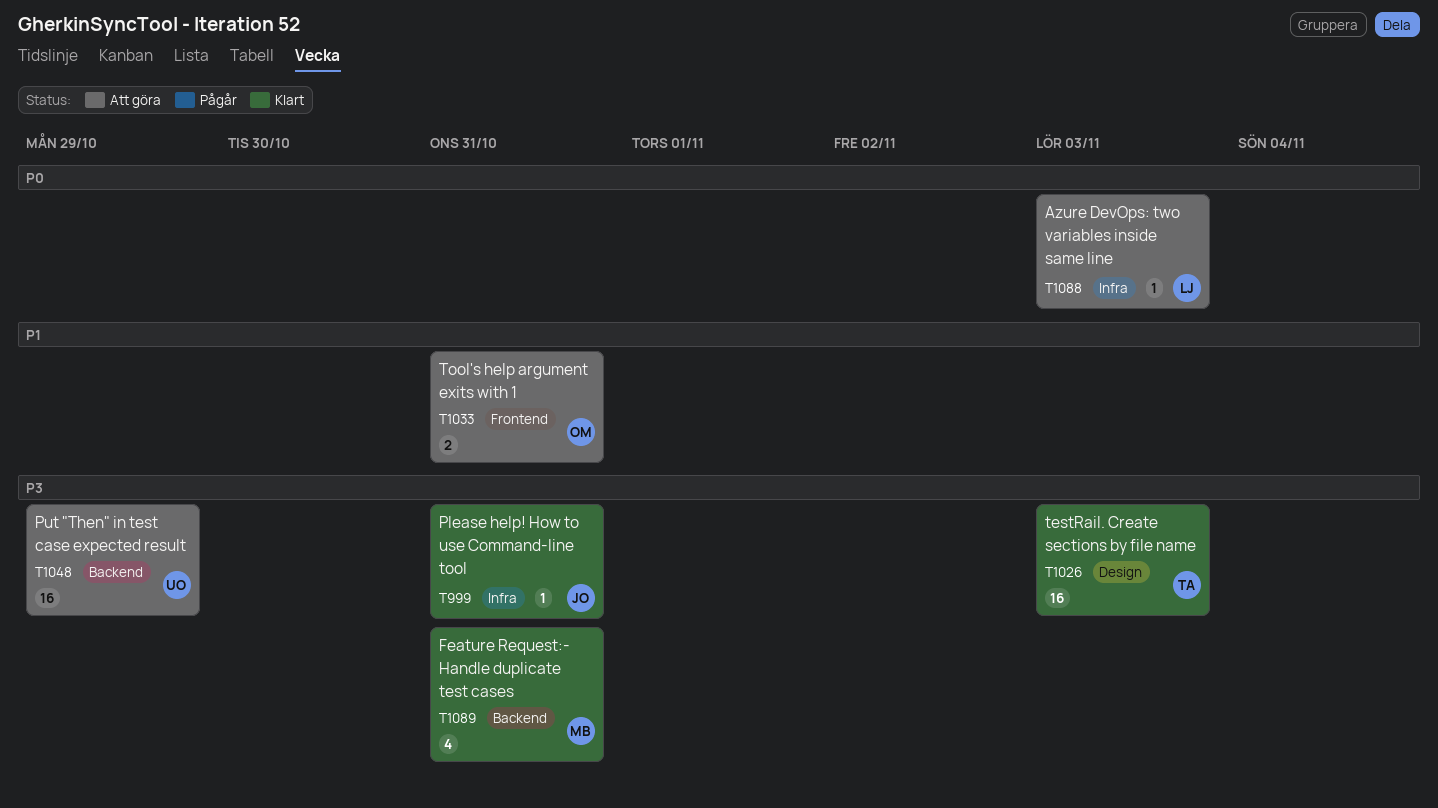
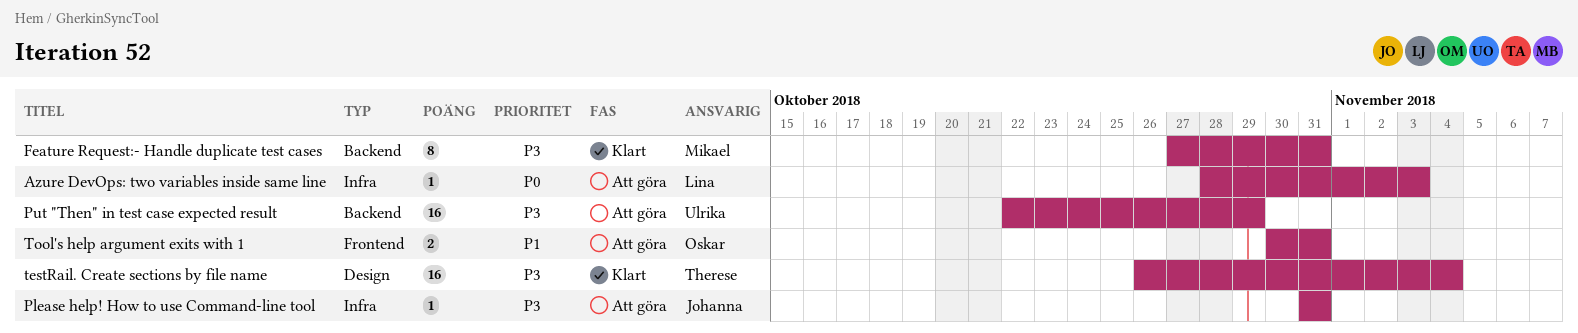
Feature Request:- Handle duplicate test cases, estimate: 4 -> 8
Please help! How to use Command-line tool, status: Klart -> Att göra
testRail. Сreate sections by file name, due: Nov 3 -> Nov 4

